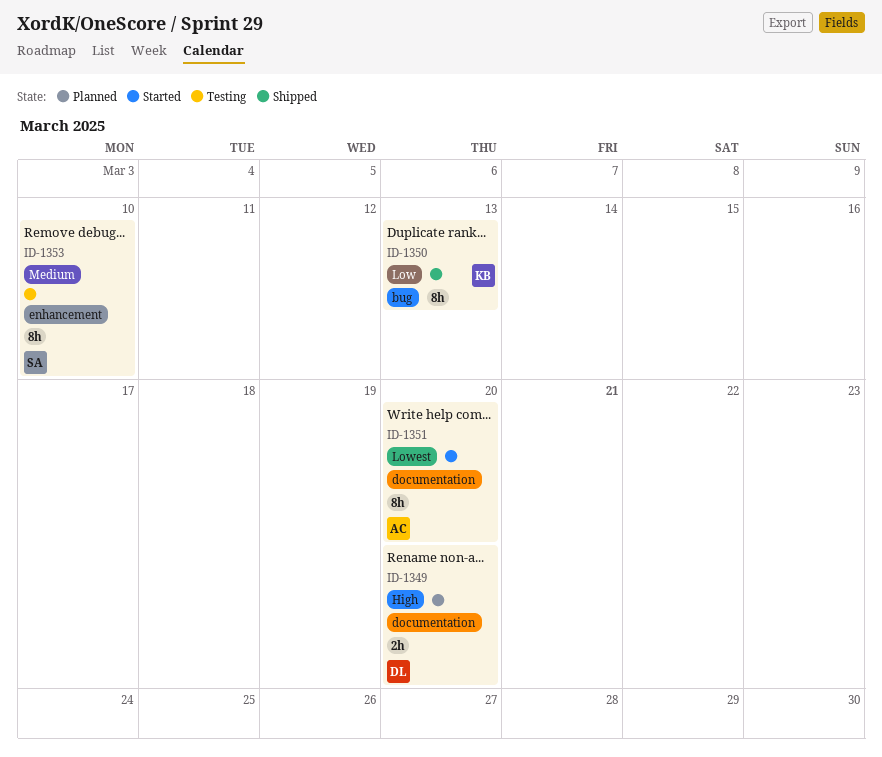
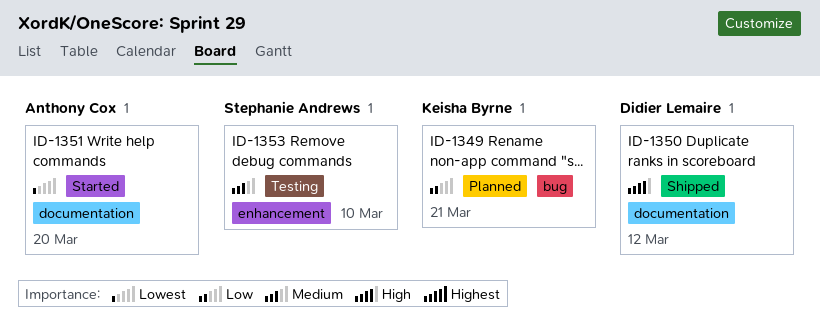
ID-1349, owner: Didier Lemaire -> Keisha Byrne
ID-1349, priority: High -> Low
ID-1349, label: documentation -> bug
ID-1349, due: Mar 20 -> Mar 21
ID-1350, owner: Keisha Byrne -> Didier Lemaire
ID-1350, priority: Low -> High
ID-1350, label: bug -> documentation
ID-1350, due: Mar 13 -> Mar 12

